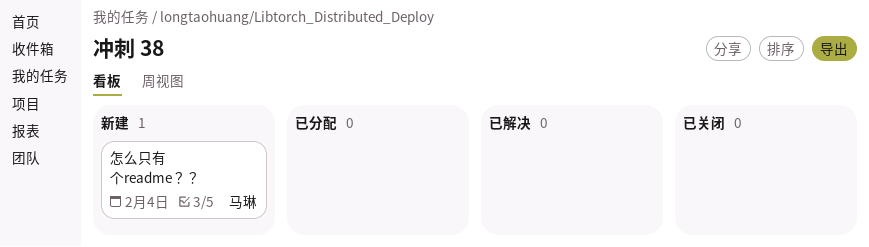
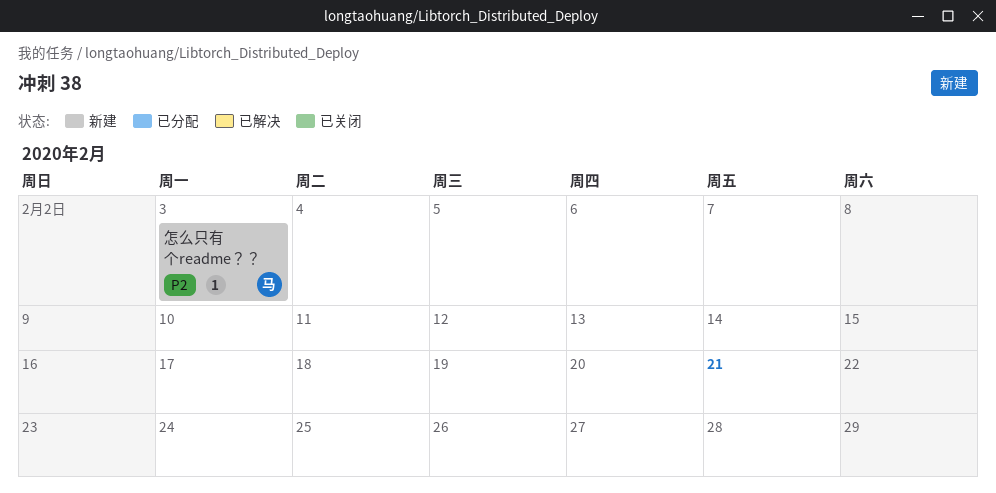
怎么只有个readme？？, due: Feb 4 -> Feb 3

